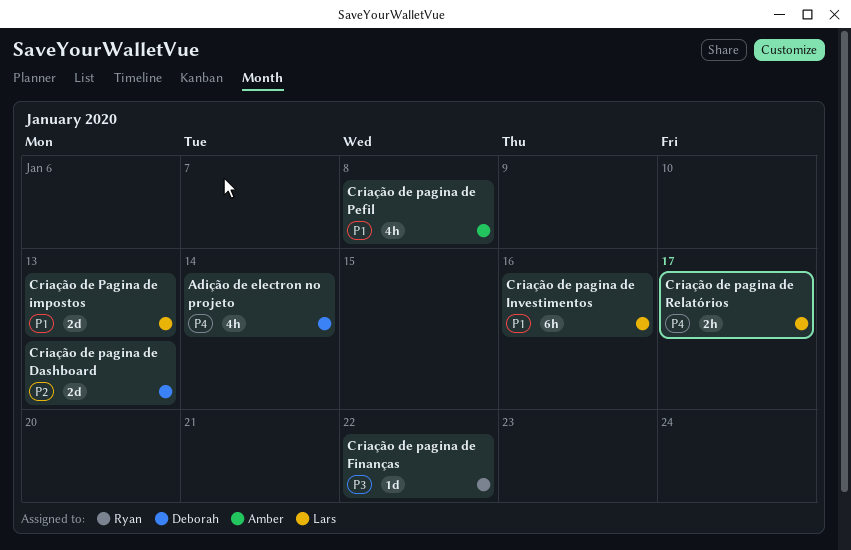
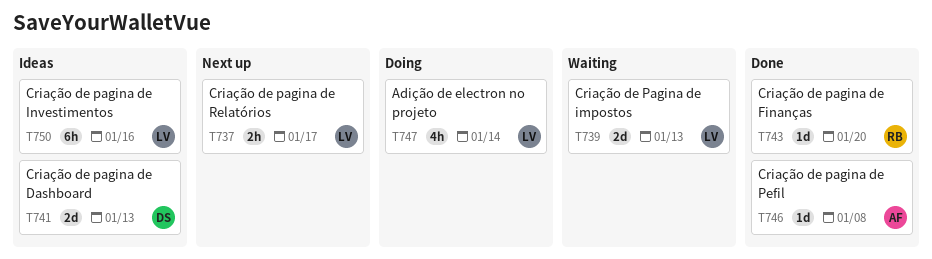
Adição de electron no projeto, owner: Deborah -> Lars
Criação de pagina de Finanças, due: Jan 22 -> Jan 20
Criação de pagina de Pefil, estimate: 4h -> 1d

